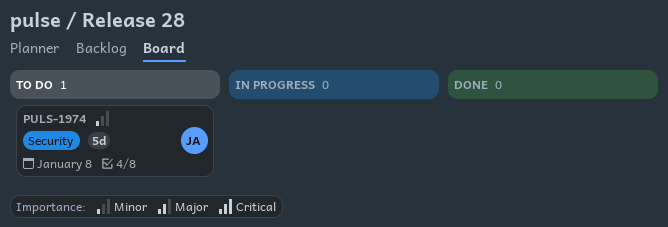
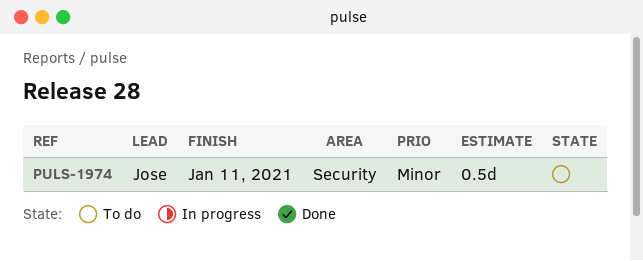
PULS-1974, estimate: 5d -> 0.5d
PULS-1974, due: Jan 8 -> Jan 11

